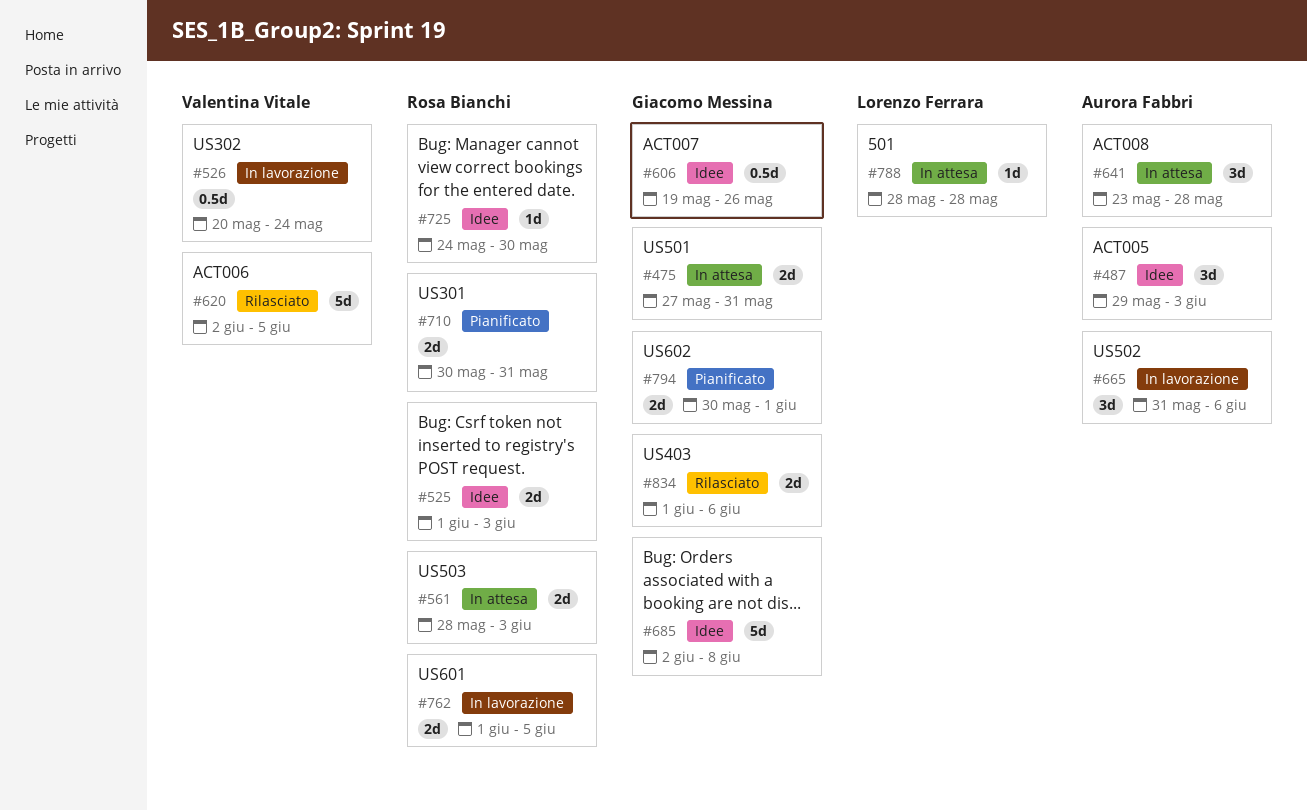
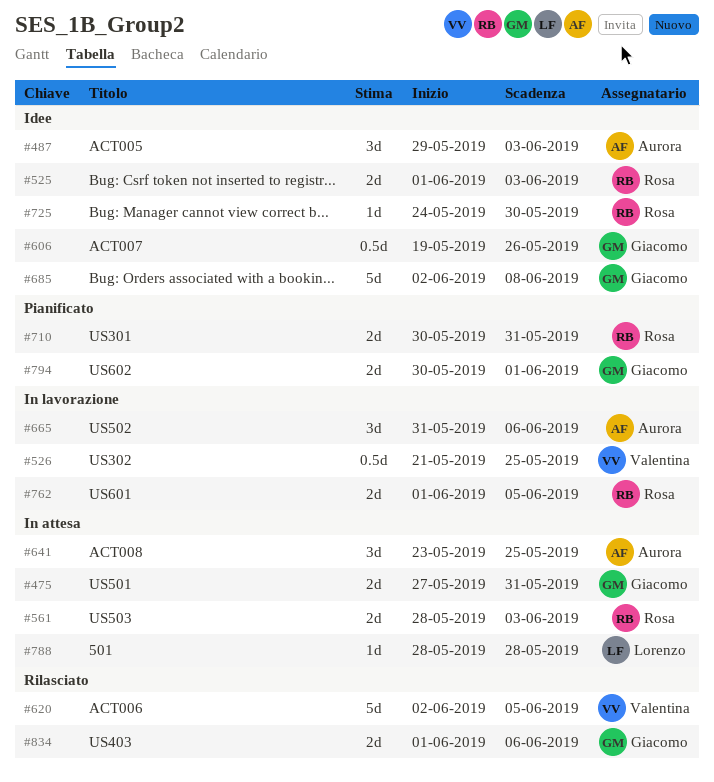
#526, start: May 20 -> May 21
#526, due: May 24 -> May 25
#641, due: May 28 -> May 25

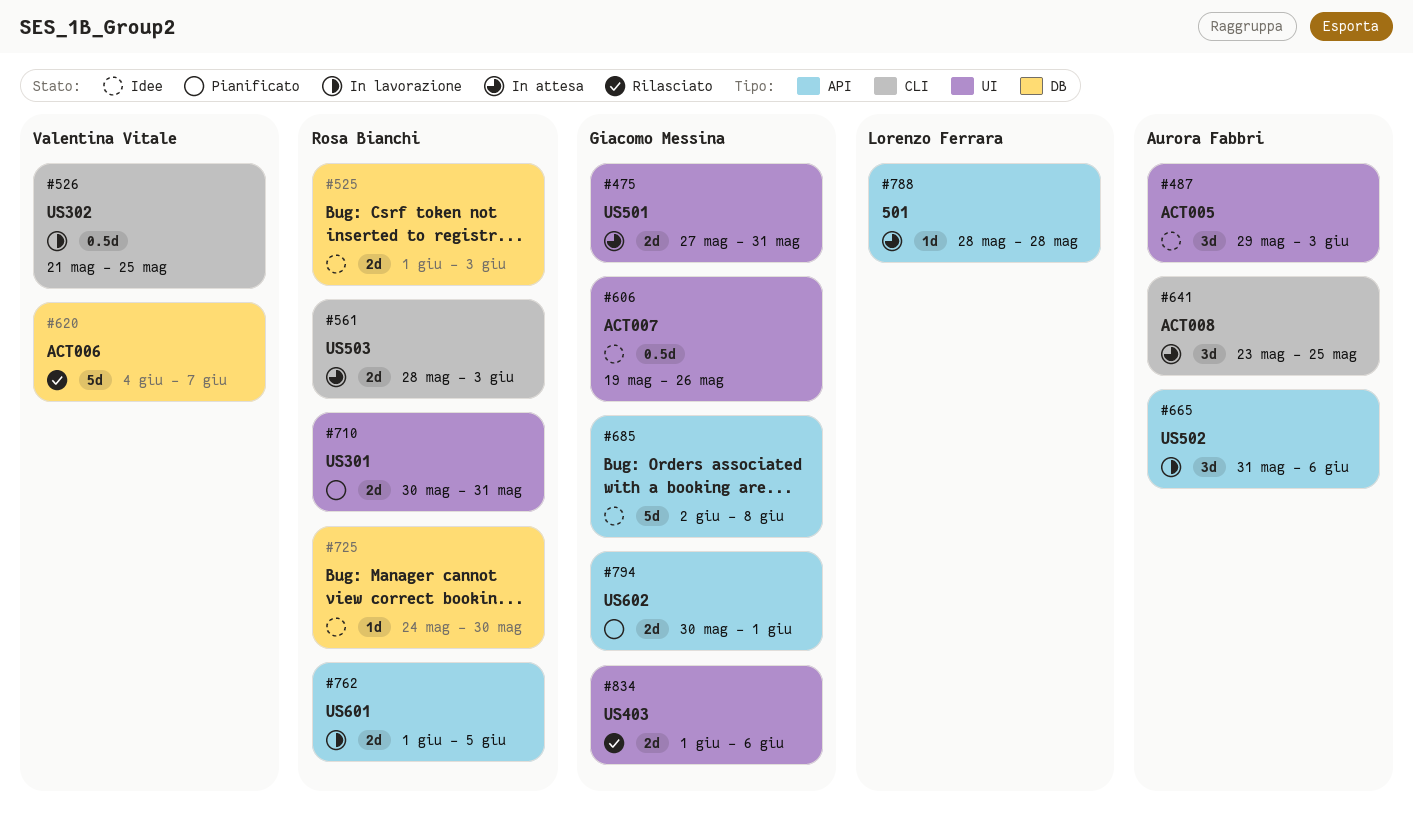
#620, start: Jun 2 -> Jun 4
#620, due: Jun 5 -> Jun 7

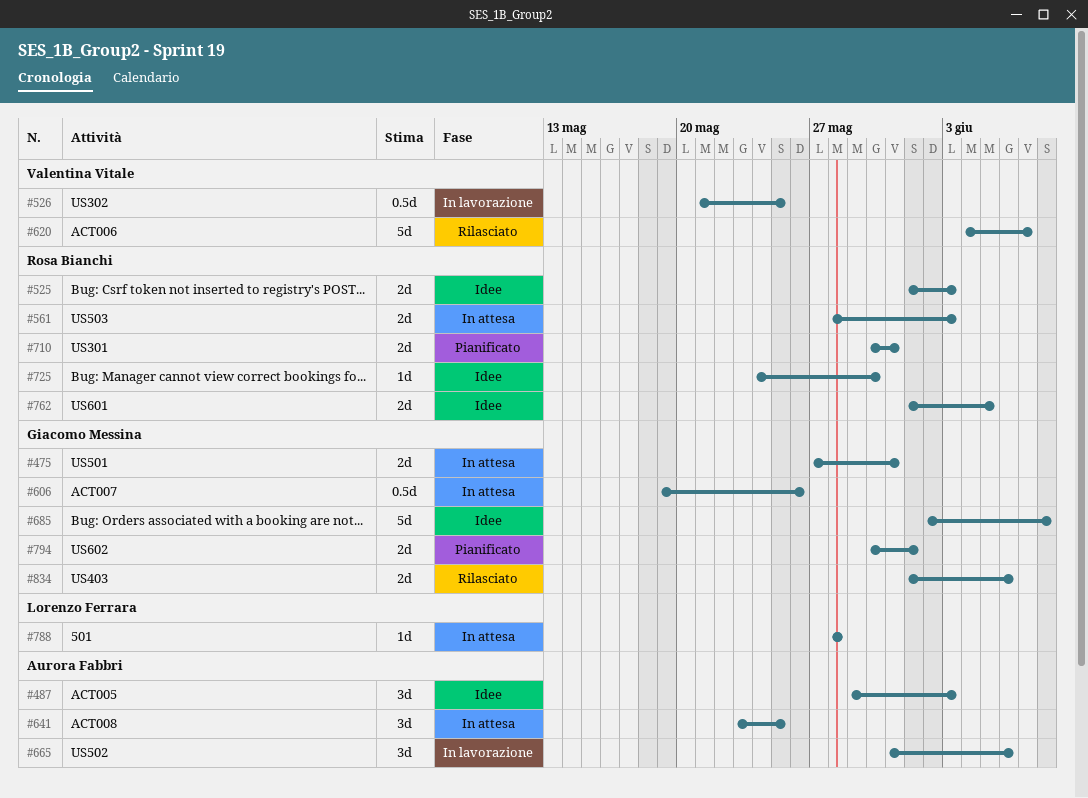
#606, status: Idee -> In attesa
#762, status: In lavorazione -> Idee

